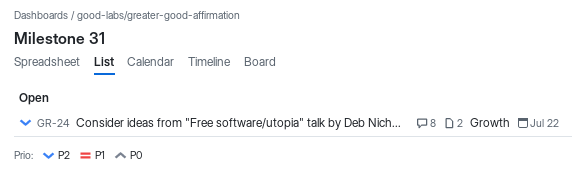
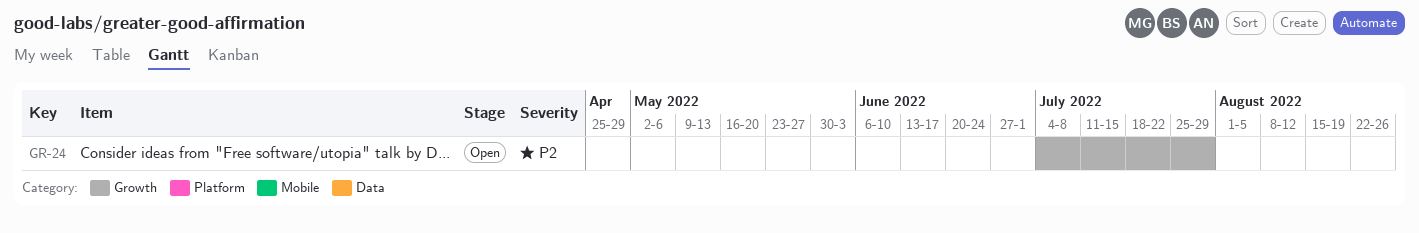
GR-24, due: Jul 22 -> Jul 29

